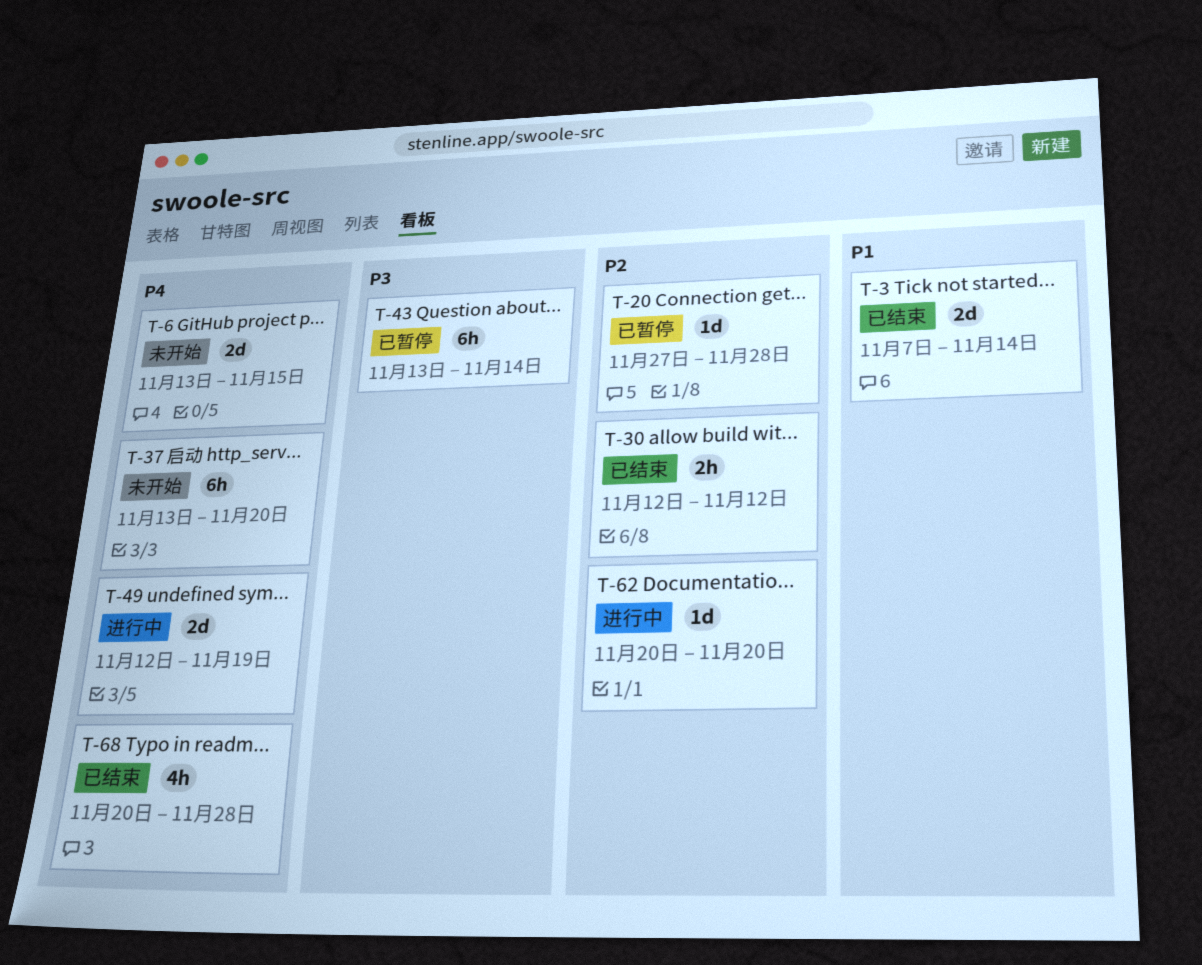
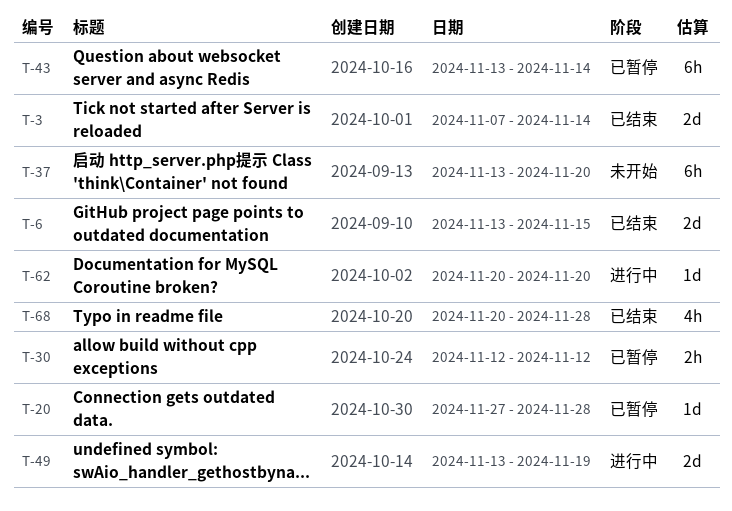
T-6, status: 未开始 -> 已结束
T-30, status: 已结束 -> 已暂停
T-49, start: Nov 12 -> Nov 13

